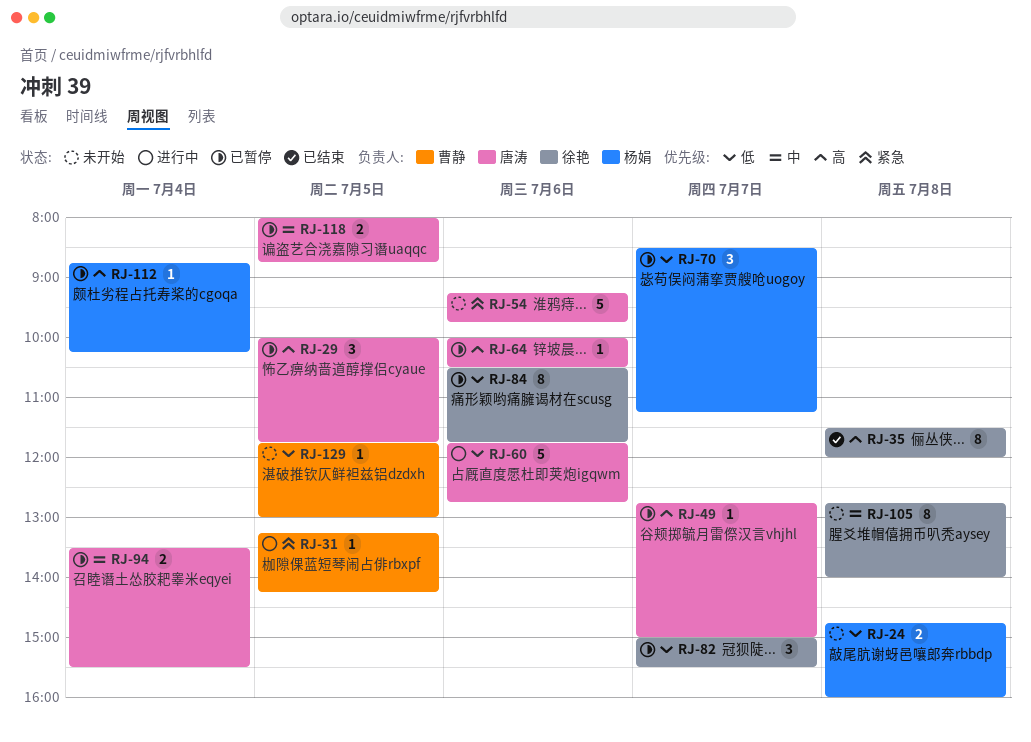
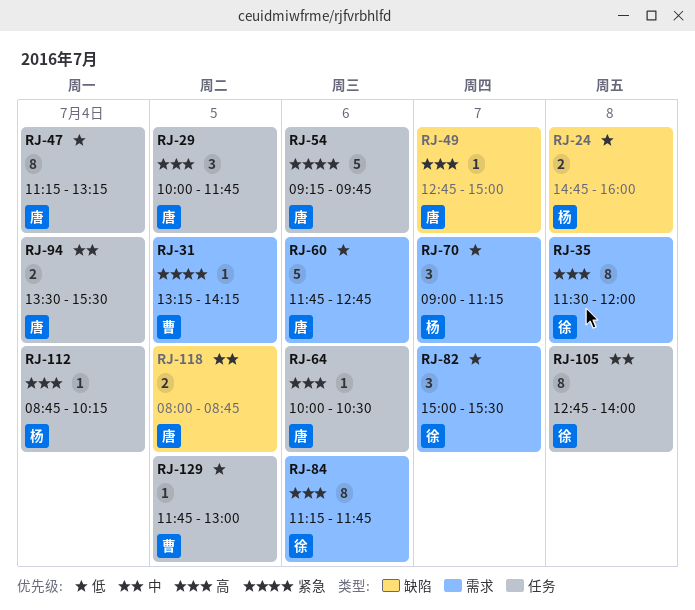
RJ-47: none -> present
RJ-70, begins: 08:30 -> 09:00
RJ-84, priority: 低 -> 高
RJ-84, begins: 10:30 -> 11:15

